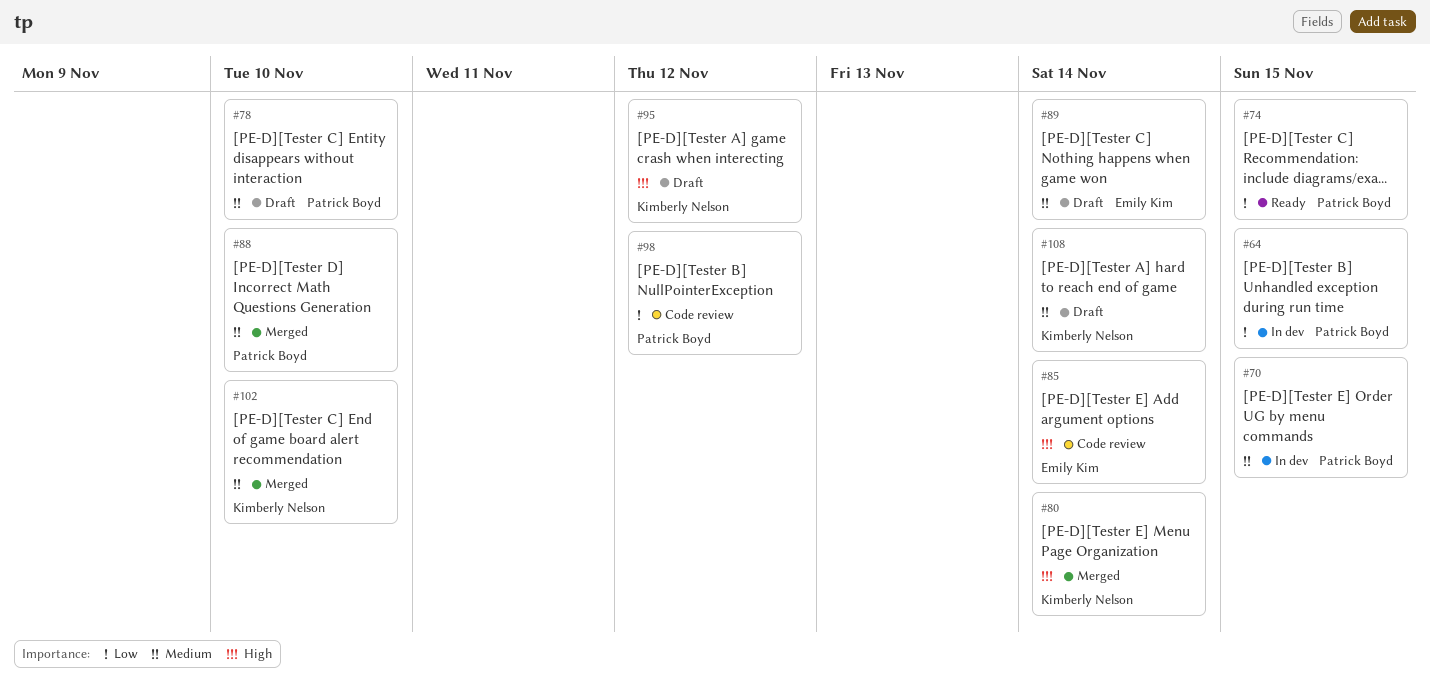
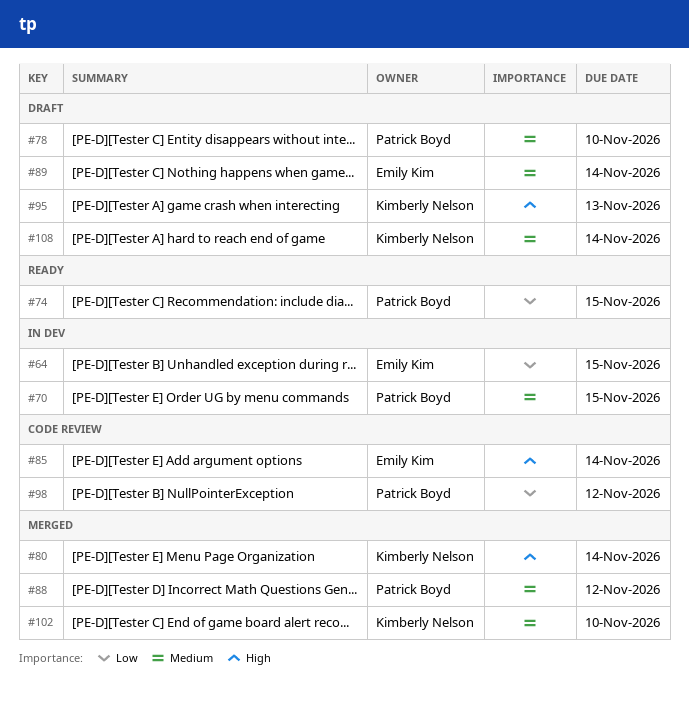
#64, owner: Patrick Boyd -> Emily Kim
#88, due: Nov 10 -> Nov 12
#95, due: Nov 12 -> Nov 13

